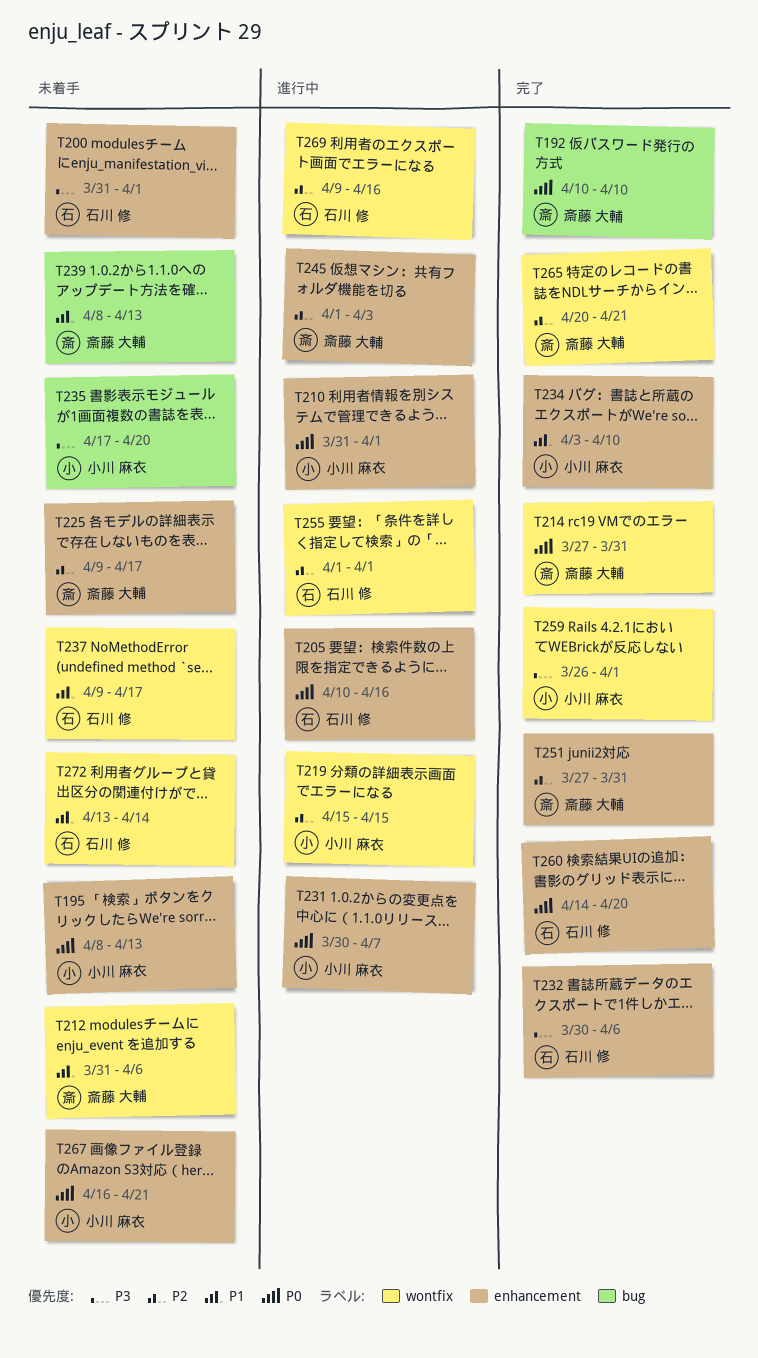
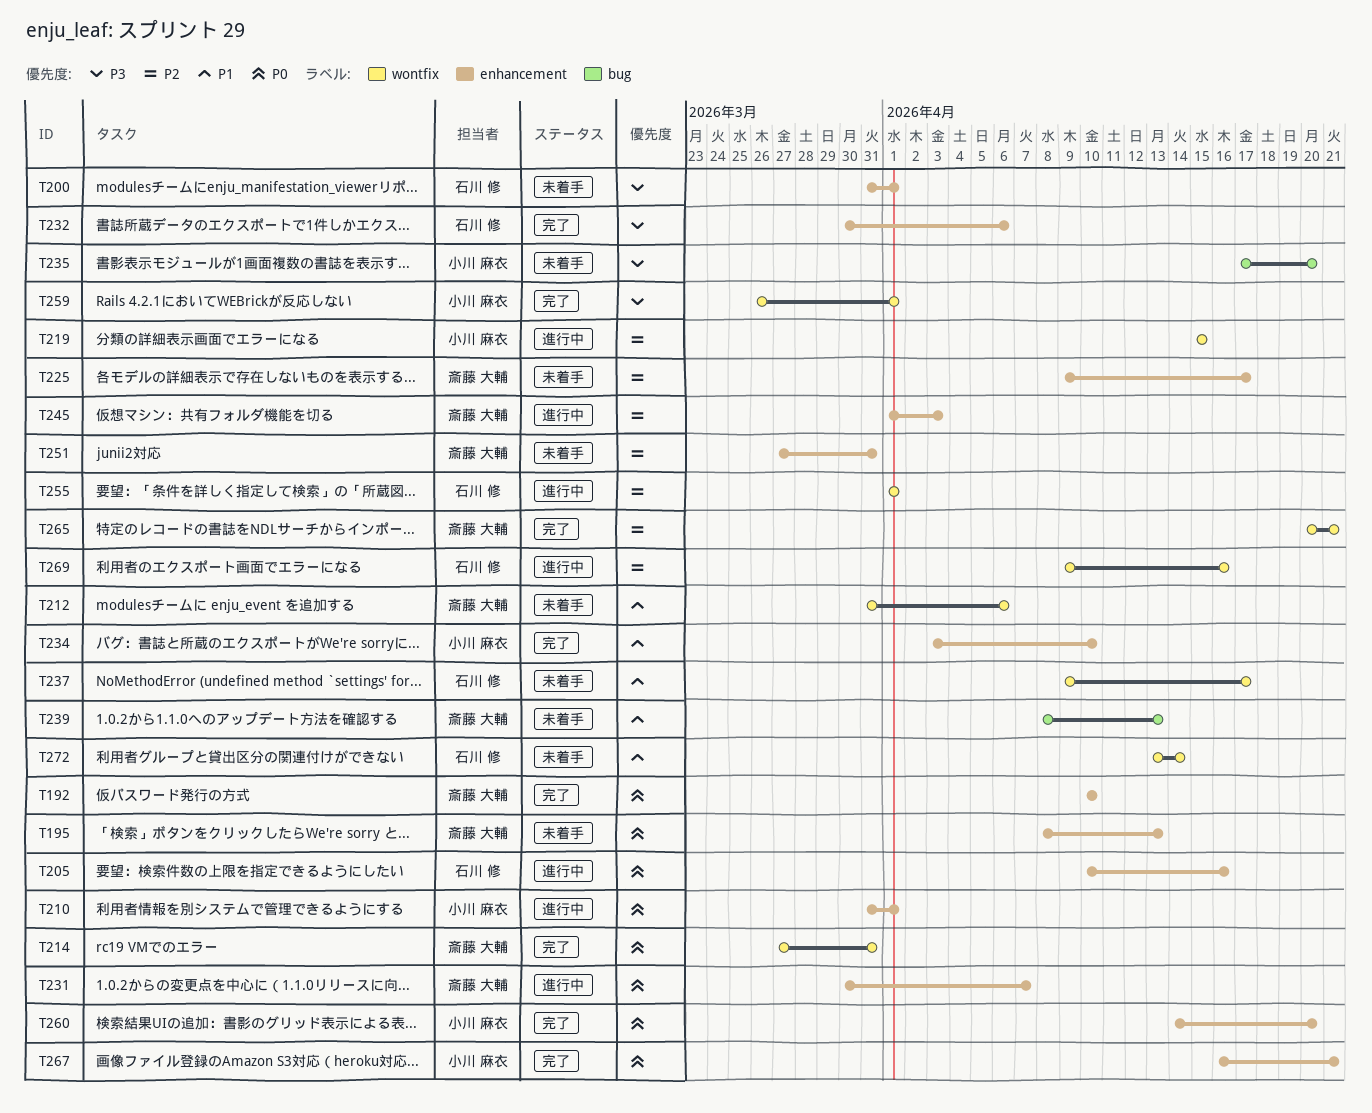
T192, label: bug -> enhancement
T195, owner: 小川 麻衣 -> 斎藤 大輔
T231, owner: 小川 麻衣 -> 斎藤 大輔
T251, status: 完了 -> 未着手
T260, owner: 石川 修 -> 小川 麻衣
T267, status: 未着手 -> 完了

